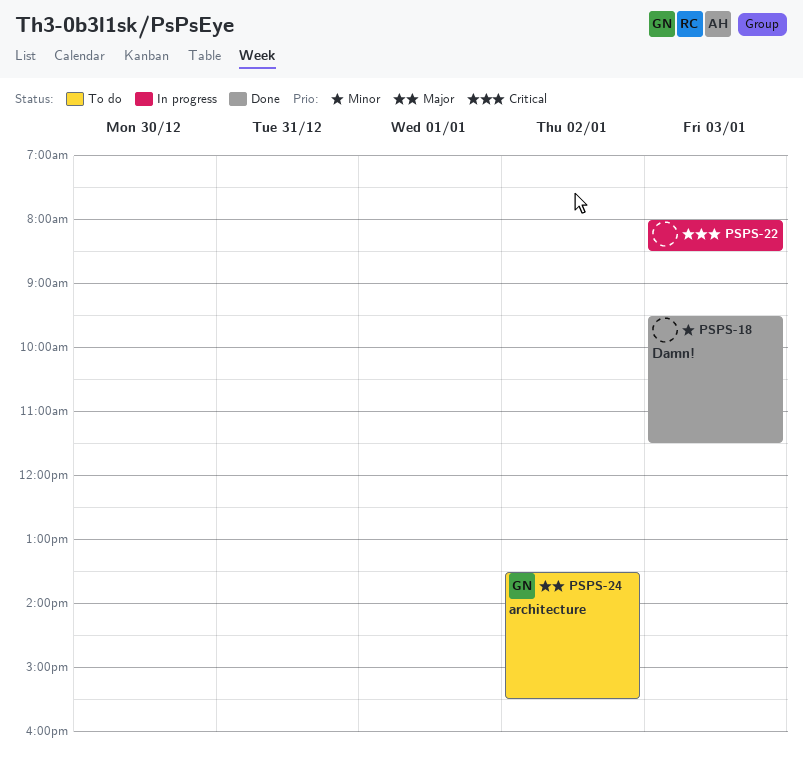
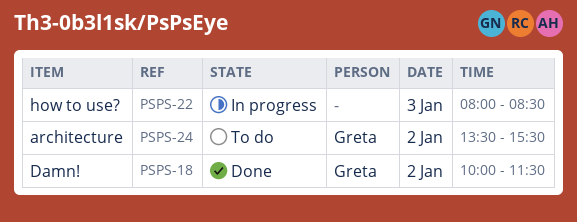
PSPS-18, owner: none -> Greta
PSPS-18, day: Jan 3 -> Jan 2
PSPS-18, begins: 09:30 -> 10:00

